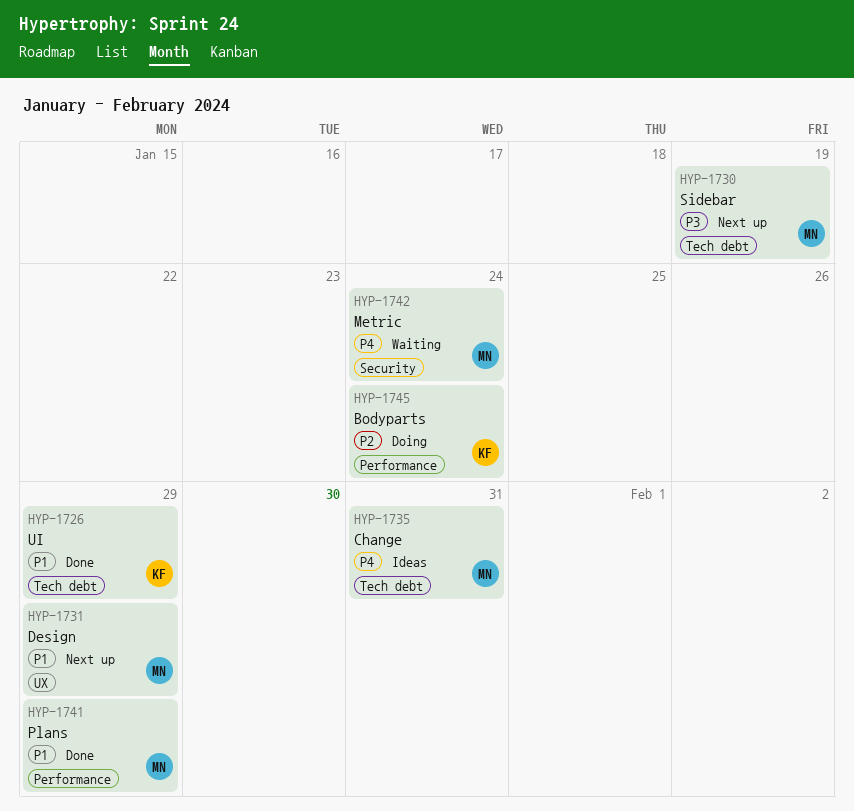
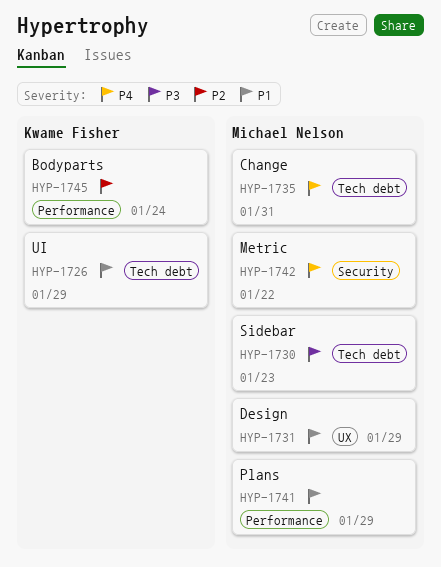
HYP-1730, due: Jan 19 -> Jan 23
HYP-1742, due: Jan 24 -> Jan 22

